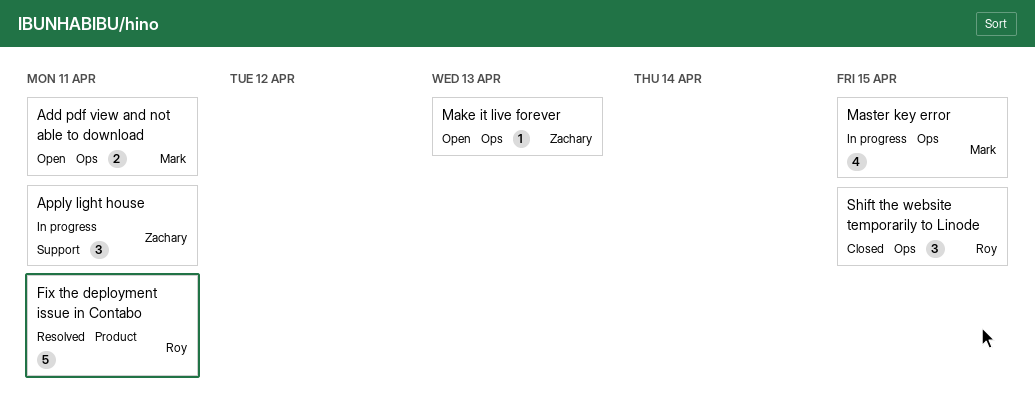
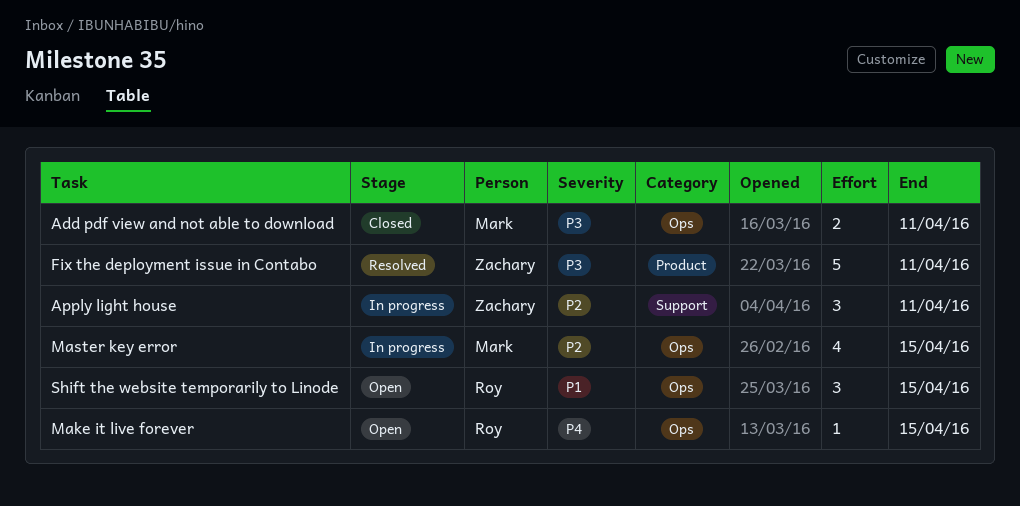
Add pdf view and not able to download, status: Open -> Closed
Fix the deployment issue in Contabo, owner: Roy -> Zachary
Make it live forever, owner: Zachary -> Roy
Make it live forever, due: Apr 13 -> Apr 15
Shift the website temporarily to Linode, status: Closed -> Open

